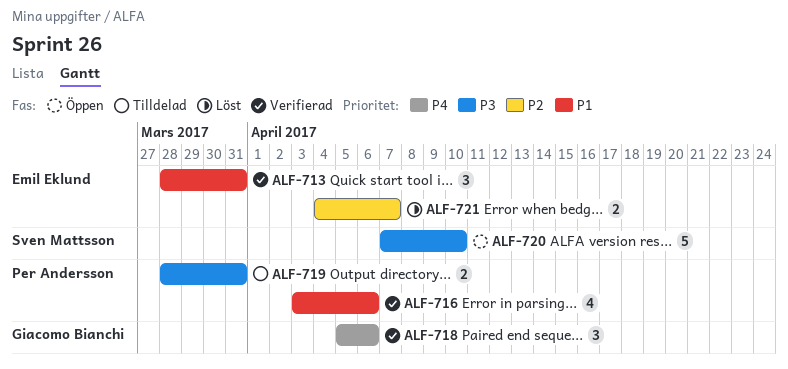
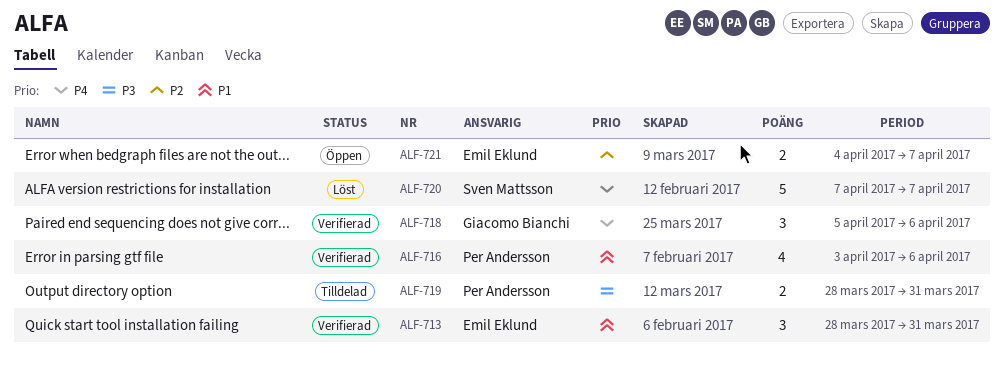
ALF-720, status: Öppen -> Löst
ALF-720, priority: P3 -> P4
ALF-720, due: Apr 10 -> Apr 7
ALF-721, status: Löst -> Öppen

